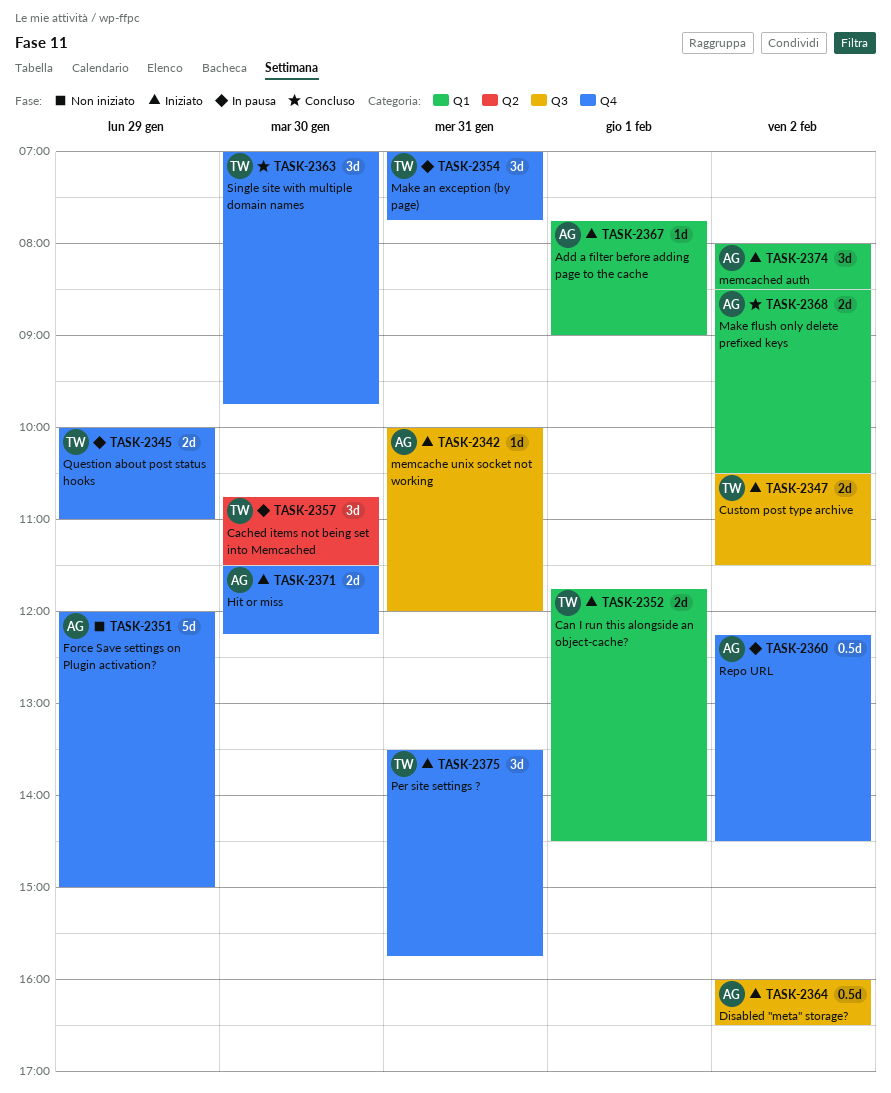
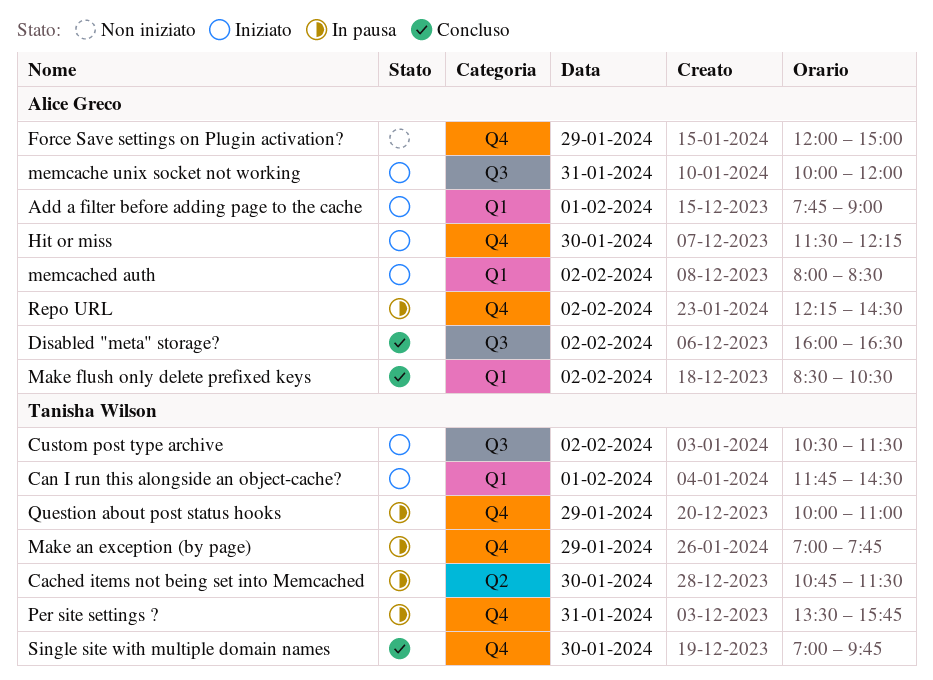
Disabled "meta" storage?, status: Iniziato -> Concluso
Make an exception (by page), day: Jan 31 -> Jan 29
Per site settings ?, status: Iniziato -> In pausa

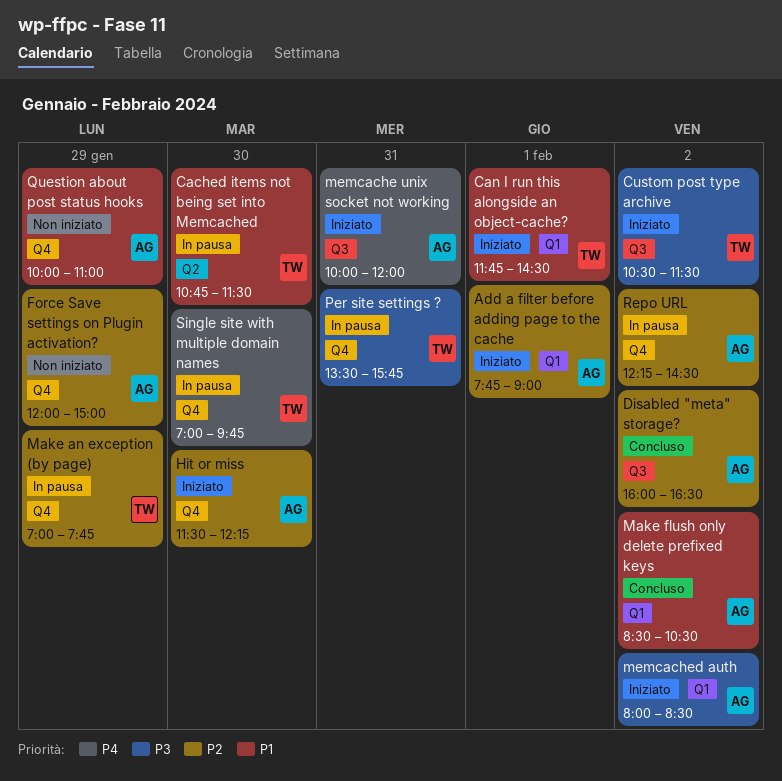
Question about post status hooks, status: In pausa -> Non iniziato
Question about post status hooks, owner: Tanisha Wilson -> Alice Greco
Single site with multiple domain names, status: Concluso -> In pausa

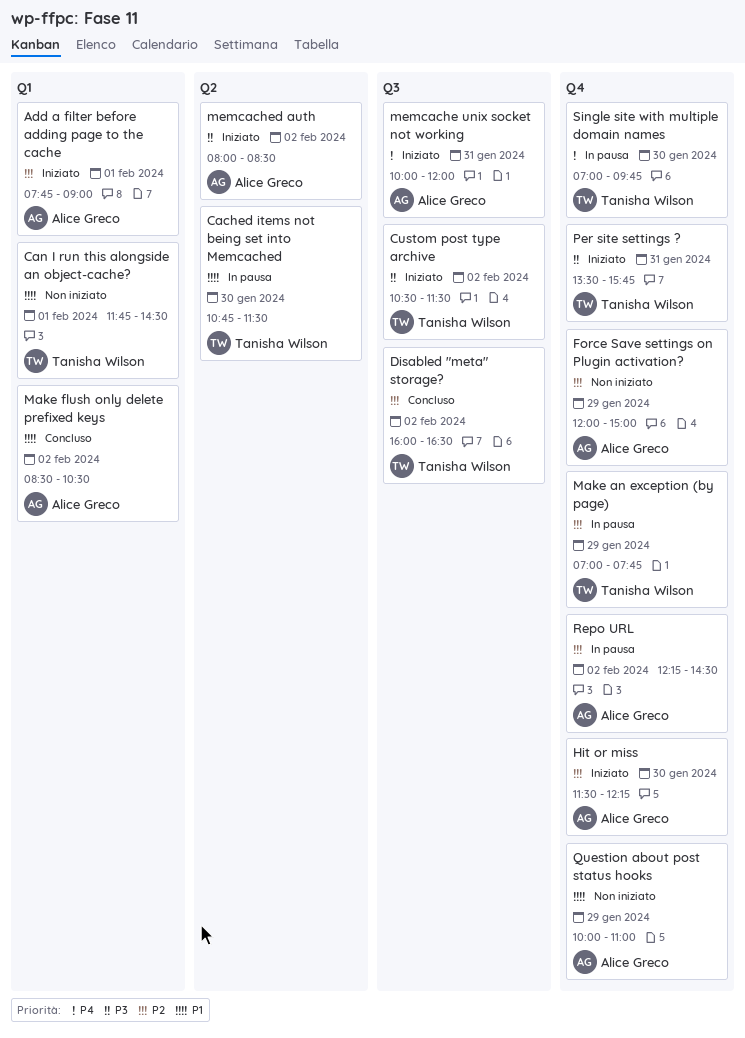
Can I run this alongside an object-cache?, status: Iniziato -> Non iniziato
Disabled "meta" storage?, owner: Alice Greco -> Tanisha Wilson
memcached auth, label: Q1 -> Q2
Per site settings ?, status: In pausa -> Iniziato

